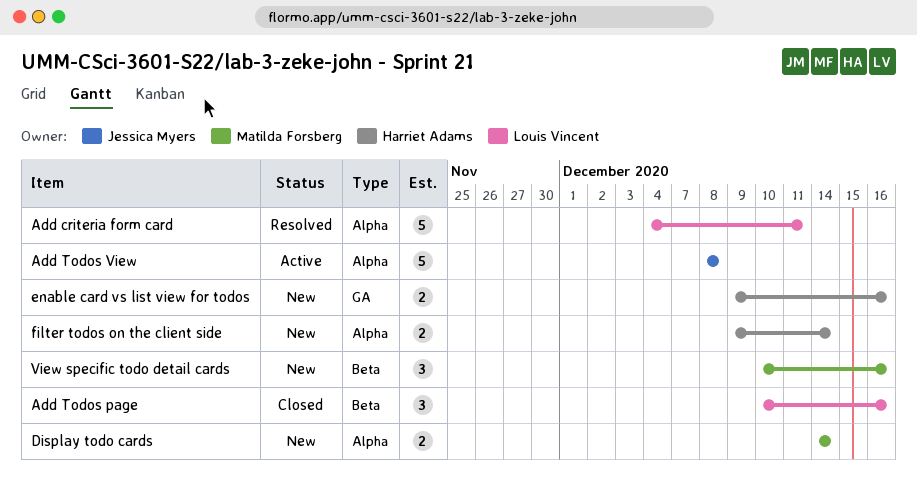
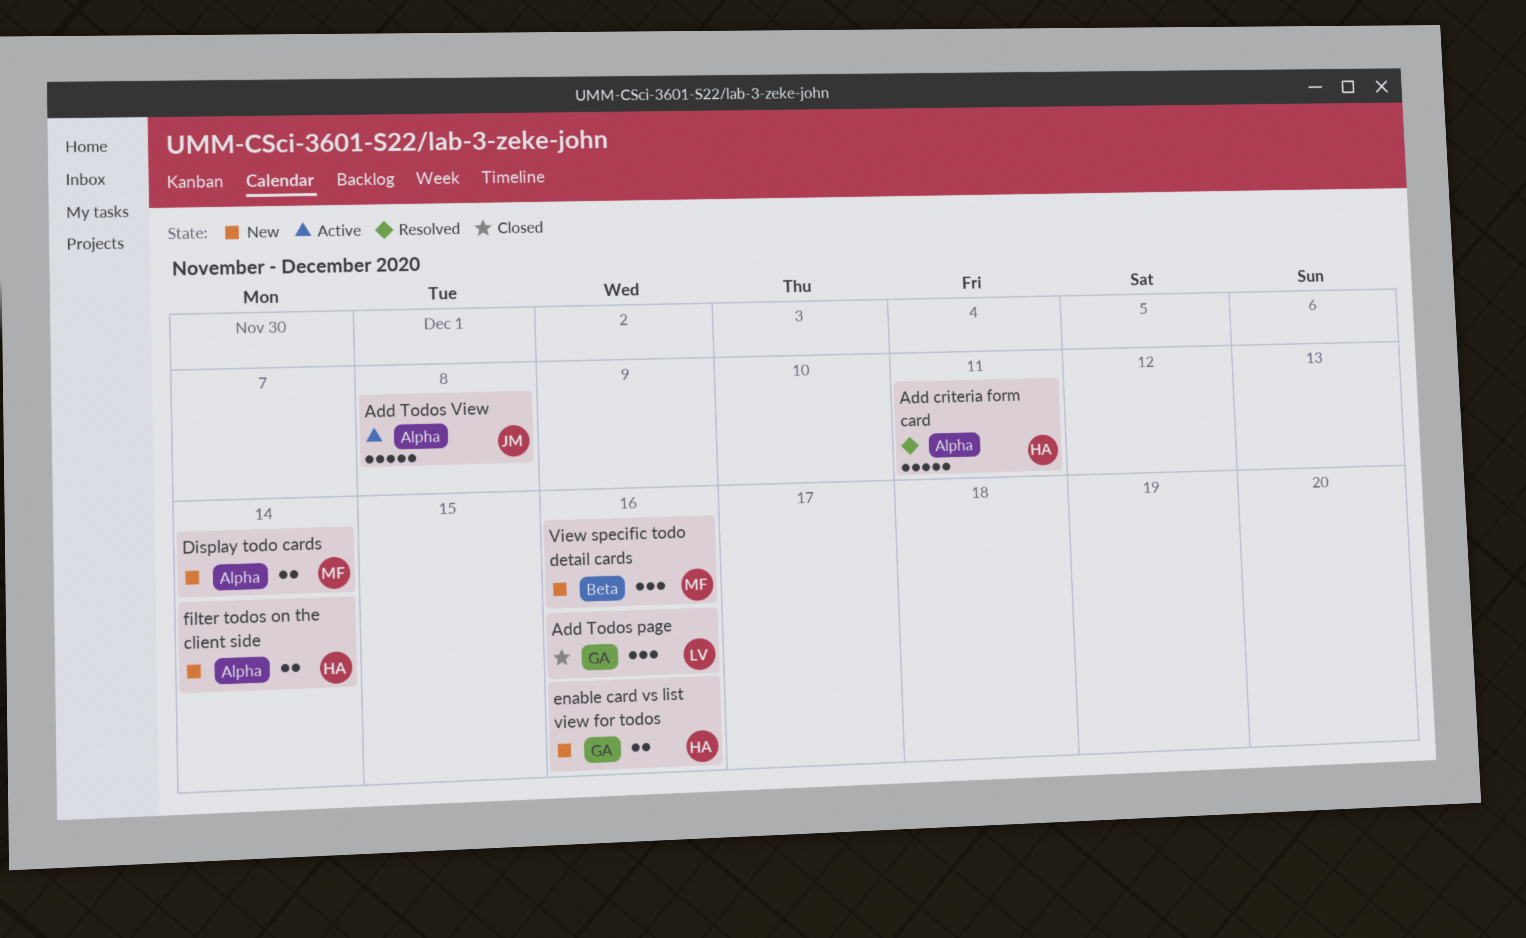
Add criteria form card, owner: Louis Vincent -> Harriet Adams
Add Todos page, label: Beta -> GA

